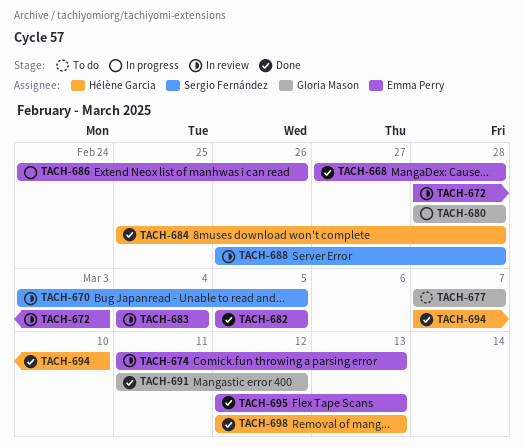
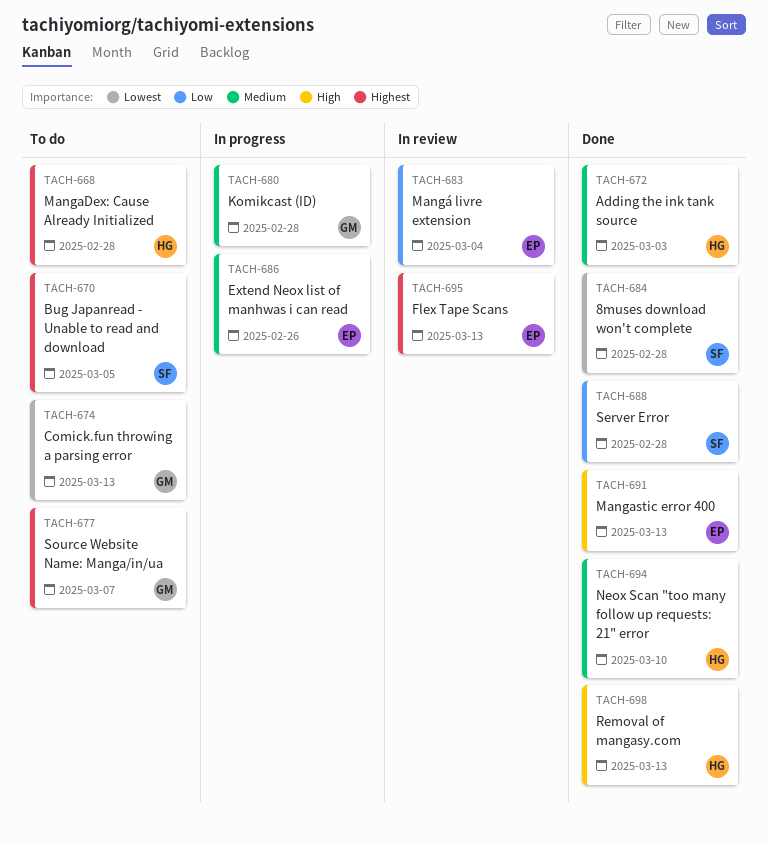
TACH-668, status: Done -> To do
TACH-668, owner: Emma Perry -> Hélène Garcia
TACH-670, status: In review -> To do
TACH-672, status: In review -> Done
TACH-672, owner: Emma Perry -> Hélène Garcia
TACH-674, status: In review -> To do
TACH-674, owner: Emma Perry -> Gloria Mason
TACH-682: present -> none
TACH-684, owner: Hélène Garcia -> Sergio Fernández
TACH-688, status: In review -> Done
TACH-691, owner: Gloria Mason -> Emma Perry
TACH-691, due: Mar 12 -> Mar 13
TACH-695, status: Done -> In review

